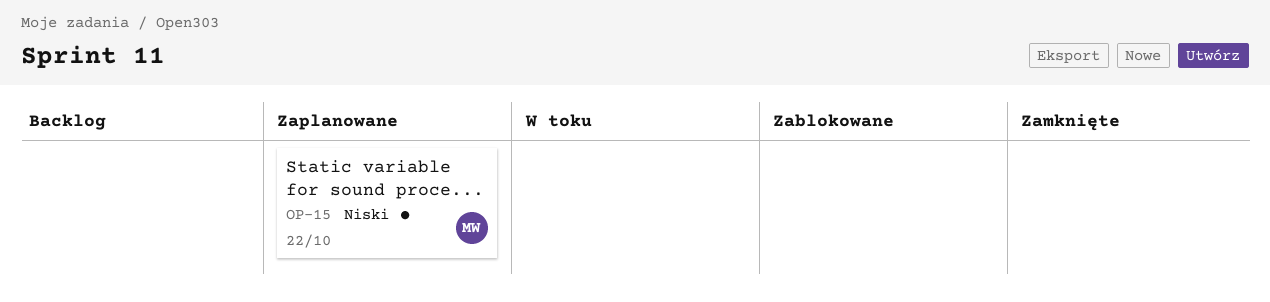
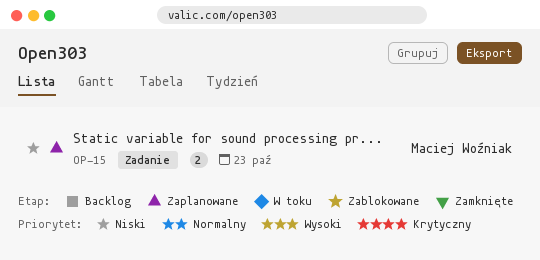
OP-15, estimate: 1 -> 2
OP-15, due: Oct 22 -> Oct 23

